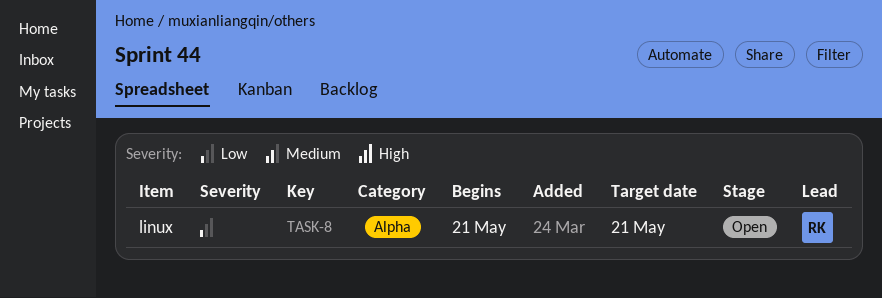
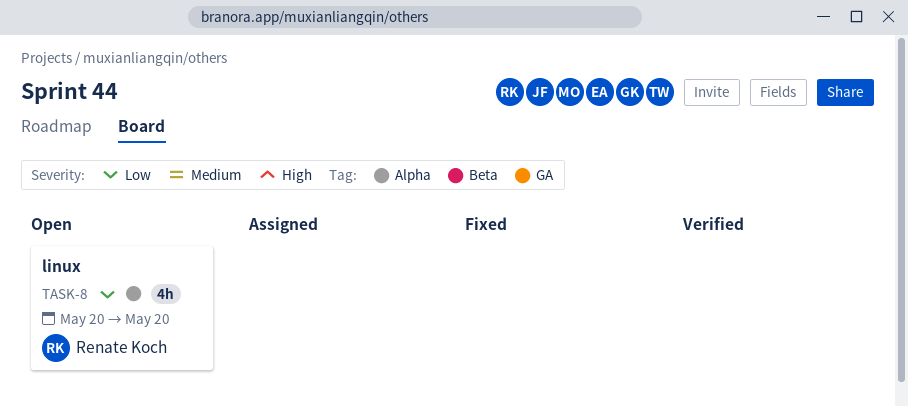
TASK-8, start: May 21 -> May 20
TASK-8, due: May 21 -> May 20

